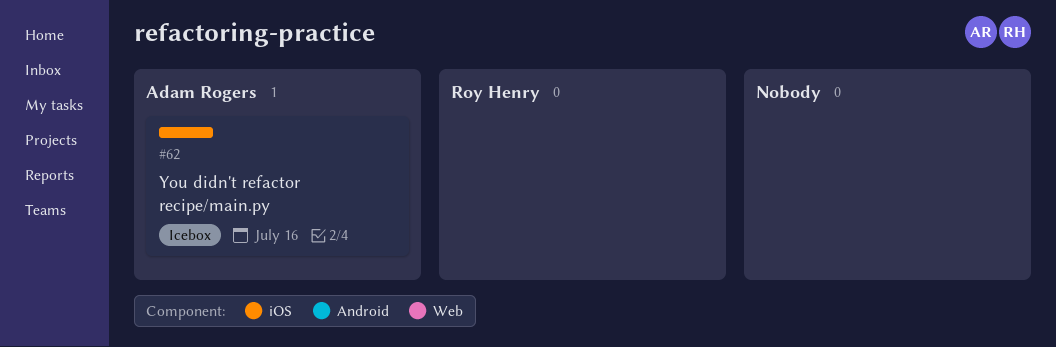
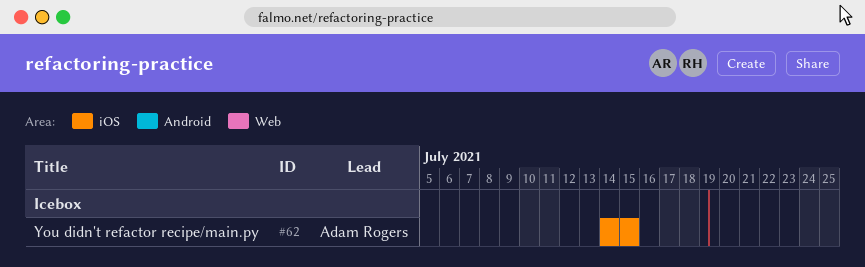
#62, due: Jul 16 -> Jul 15

